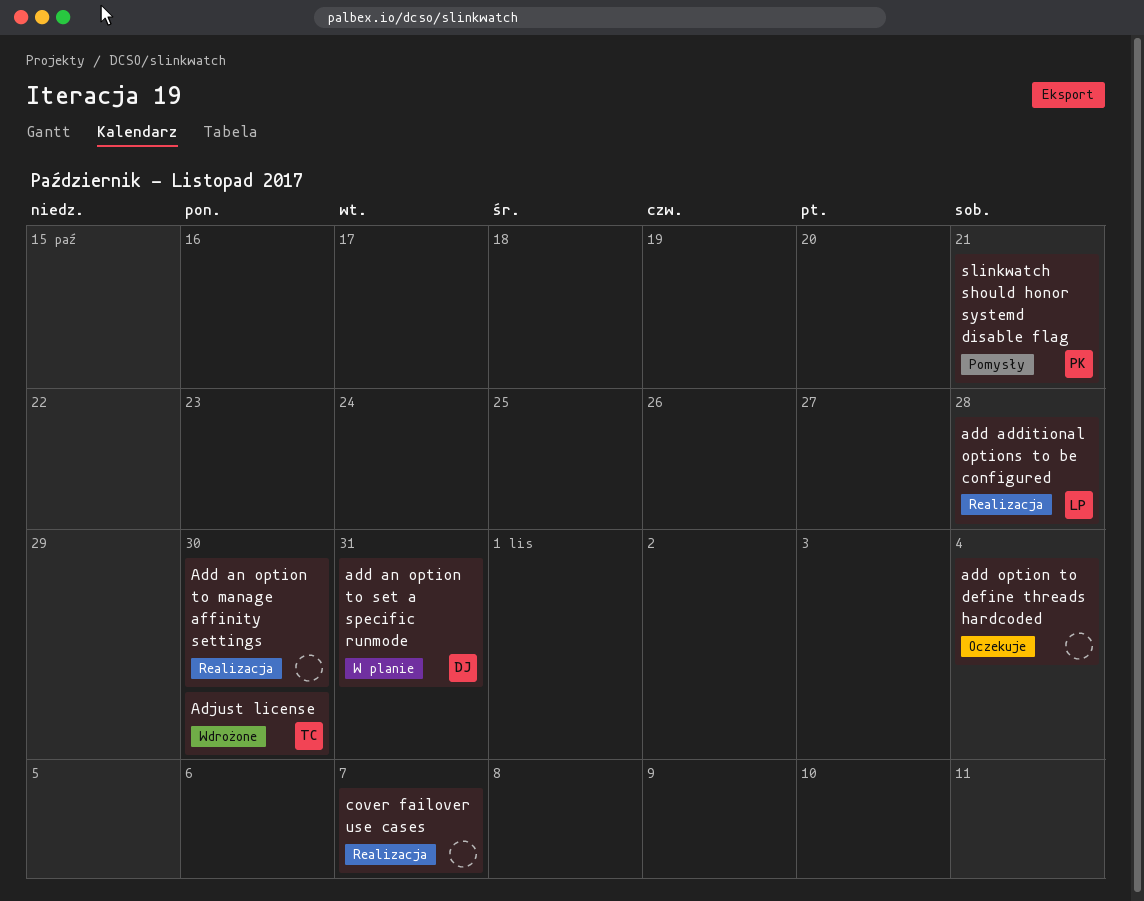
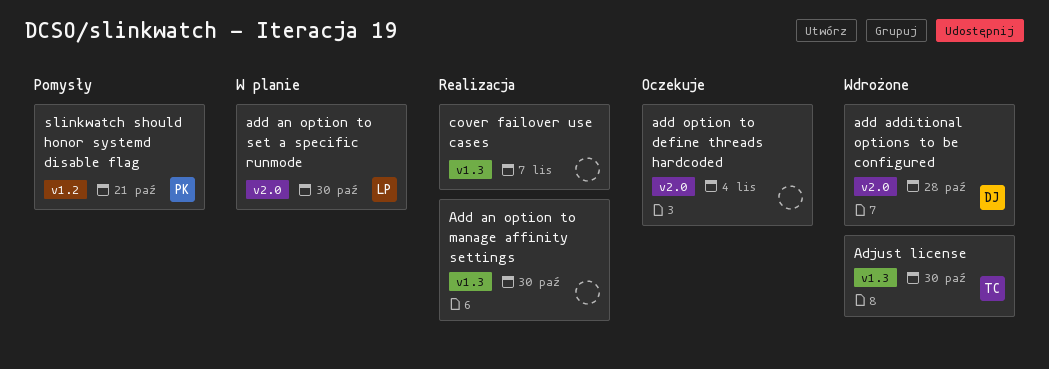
add additional options to be configured, status: Realizacja -> Wdrożone
add additional options to be configured, owner: LP -> DJ
add an option to set a specific runmode, owner: DJ -> LP
add an option to set a specific runmode, due: Oct 31 -> Oct 30

